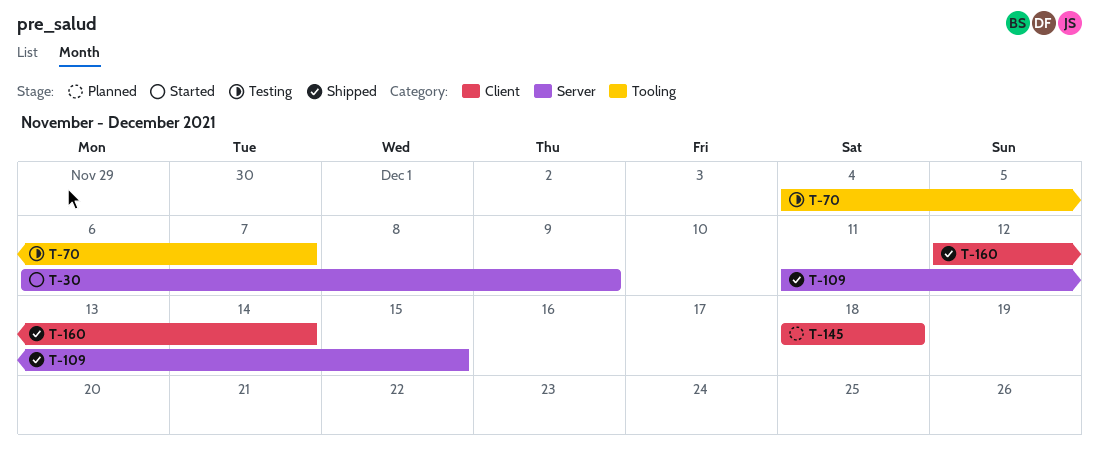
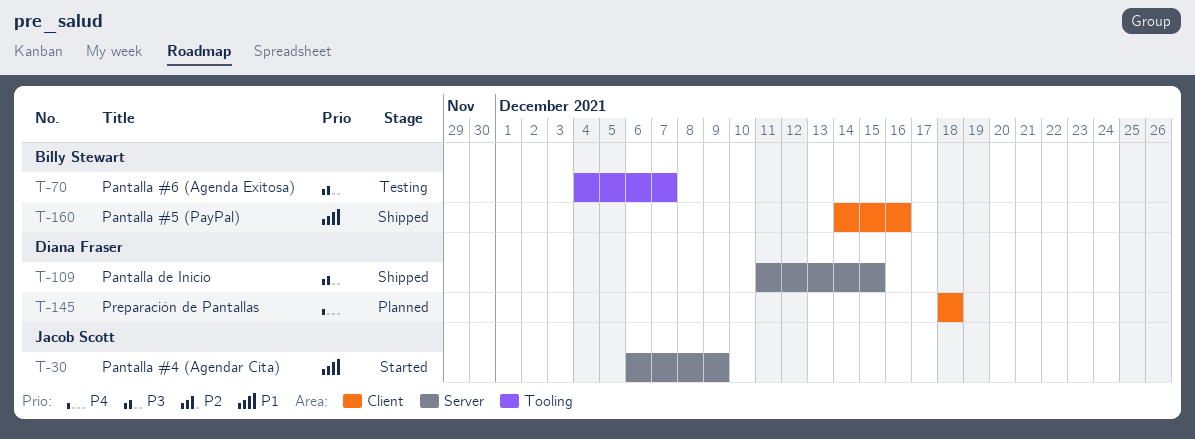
T-160, start: Dec 12 -> Dec 14
T-160, due: Dec 14 -> Dec 16

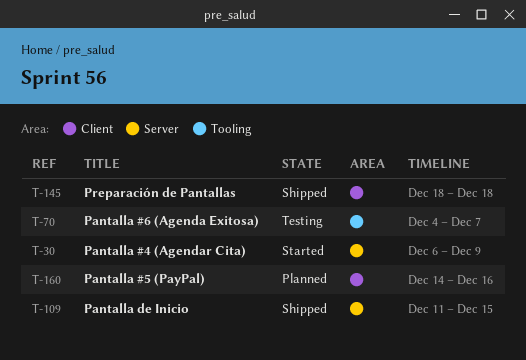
T-145, status: Planned -> Shipped
T-160, status: Shipped -> Planned

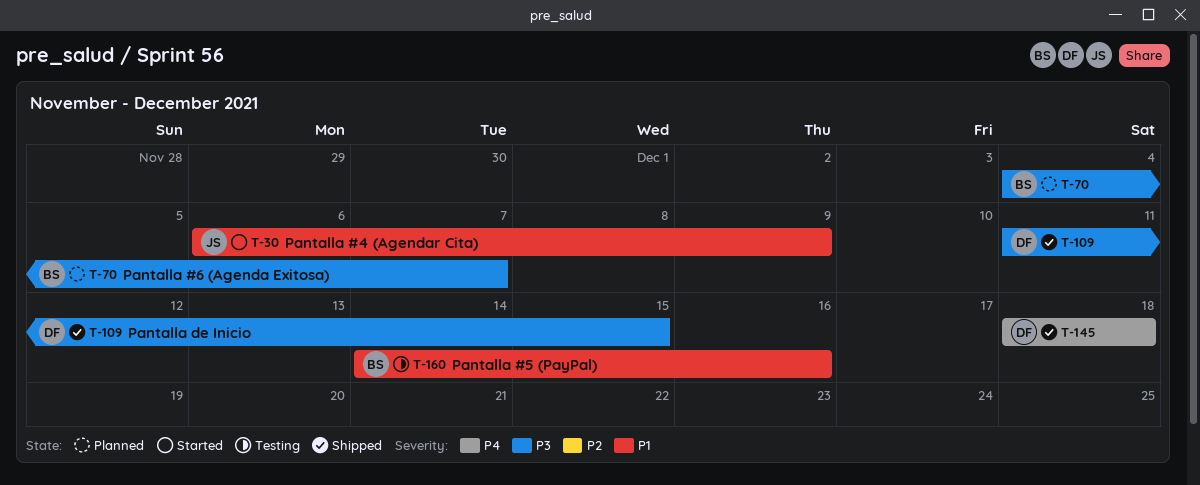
T-70, status: Testing -> Planned
T-160, status: Planned -> Testing

